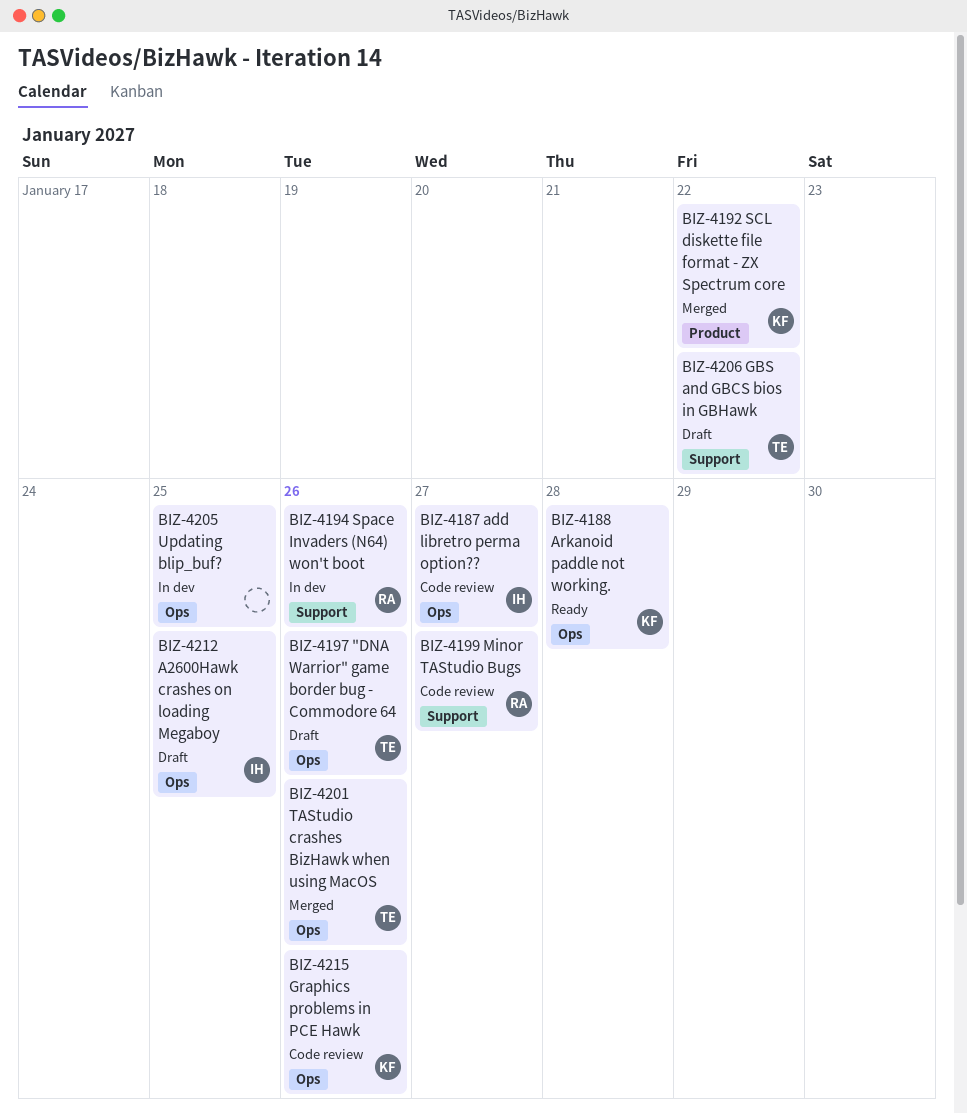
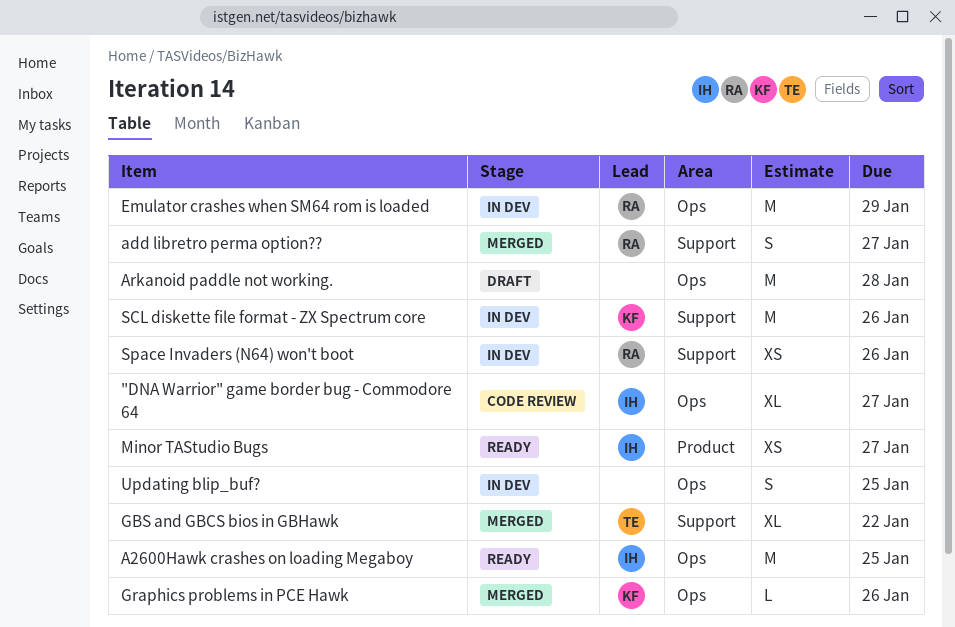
"DNA Warrior" game border bug - Commodore 64, status: Draft -> Code review
"DNA Warrior" game border bug - Commodore 64, owner: TE -> IH
"DNA Warrior" game border bug - Commodore 64, due: Jan 26 -> Jan 27
A2600Hawk crashes on loading Megaboy, status: Draft -> Ready
add libretro perma option??, status: Code review -> Merged
add libretro perma option??, owner: IH -> RA
add libretro perma option??, label: Ops -> Support
Arkanoid paddle not working., status: Ready -> Draft
Arkanoid paddle not working., owner: KF -> none
Emulator crashes when SM64 rom is loaded: none -> present
GBS and GBCS bios in GBHawk, status: Draft -> Merged
Graphics problems in PCE Hawk, status: Code review -> Merged
Minor TAStudio Bugs, status: Code review -> Ready
Minor TAStudio Bugs, owner: RA -> IH
Minor TAStudio Bugs, label: Support -> Product
SCL diskette file format - ZX Spectrum core, status: Merged -> In dev
SCL diskette file format - ZX Spectrum core, label: Product -> Support
SCL diskette file format - ZX Spectrum core, due: Jan 22 -> Jan 26
TAStudio crashes BizHawk when using MacOS: present -> none

